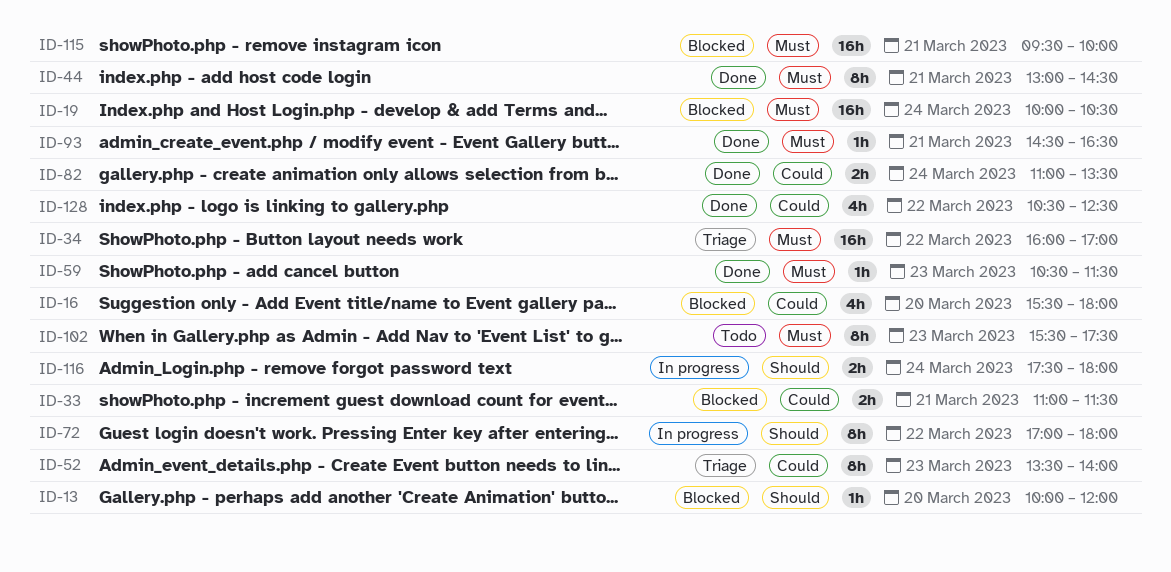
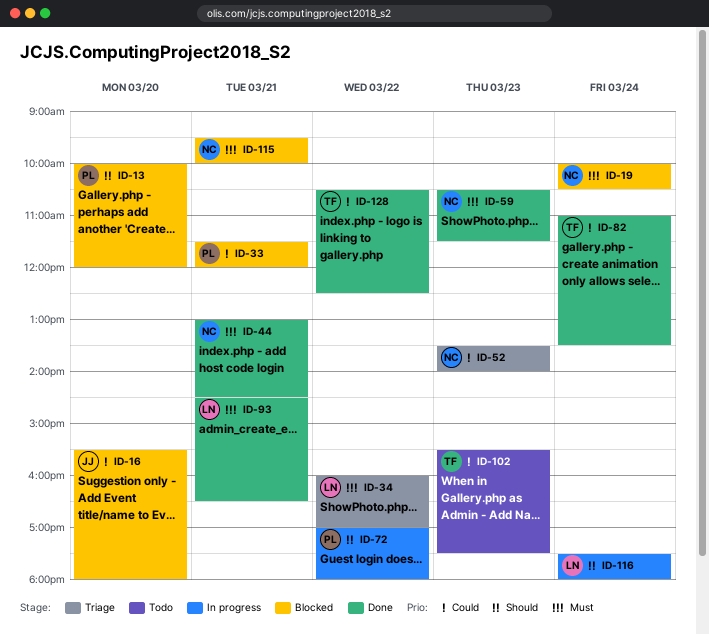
ID-33, begins: 11:00 -> 11:30
ID-33, ends: 11:30 -> 12:00
ID-102, priority: Must -> Could

